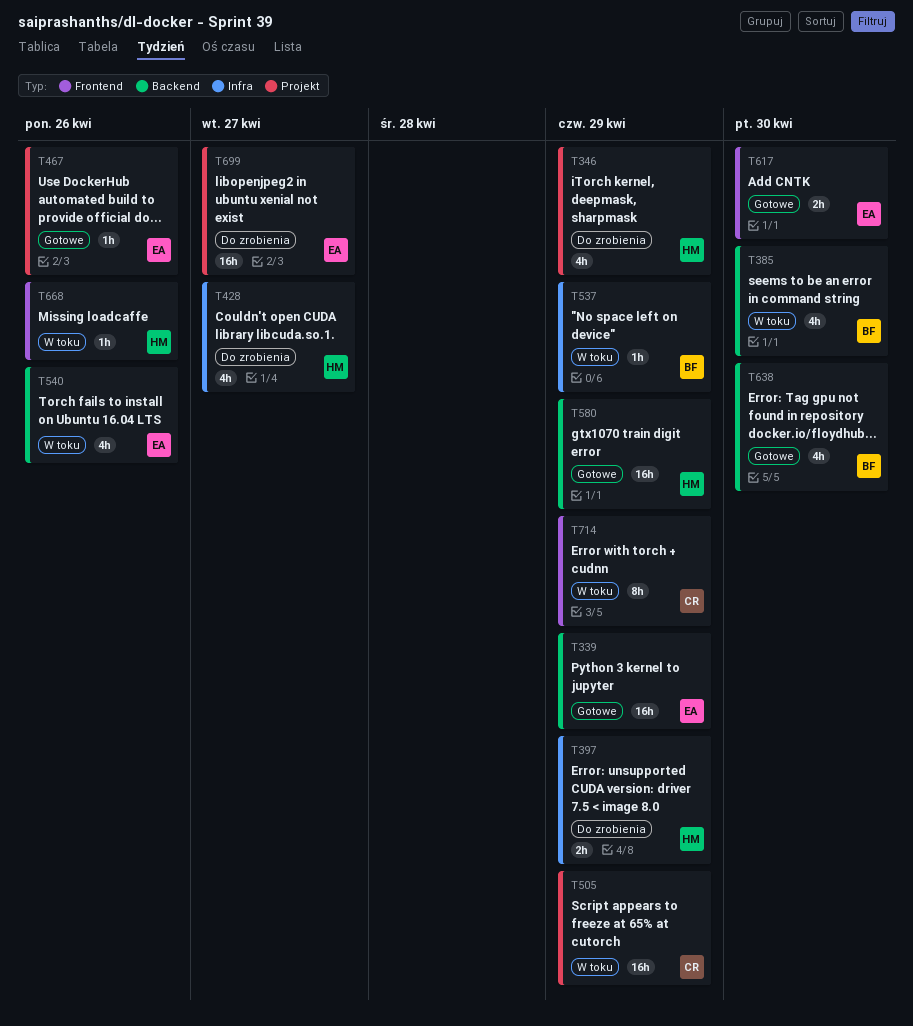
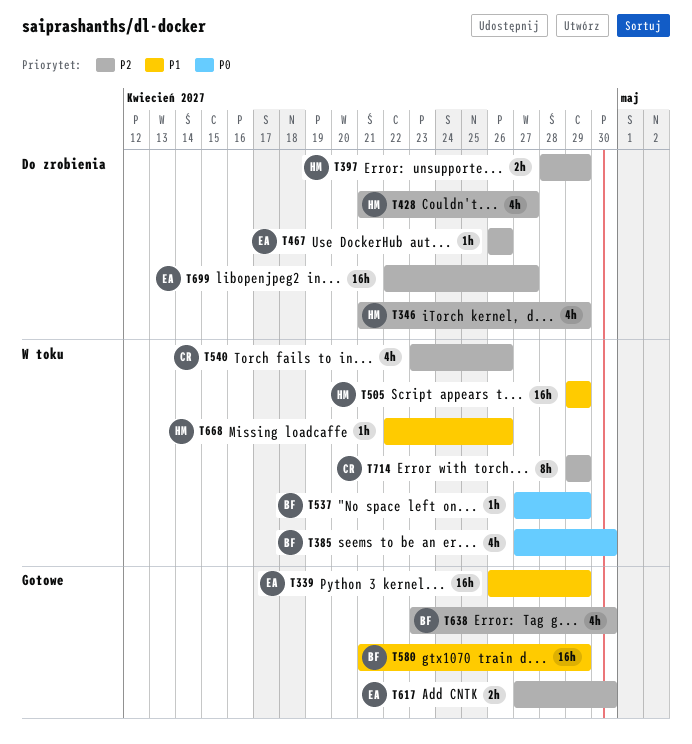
T467, status: Gotowe -> Do zrobienia
T505, owner: CR -> HM
T540, owner: EA -> CR
T580, owner: HM -> BF

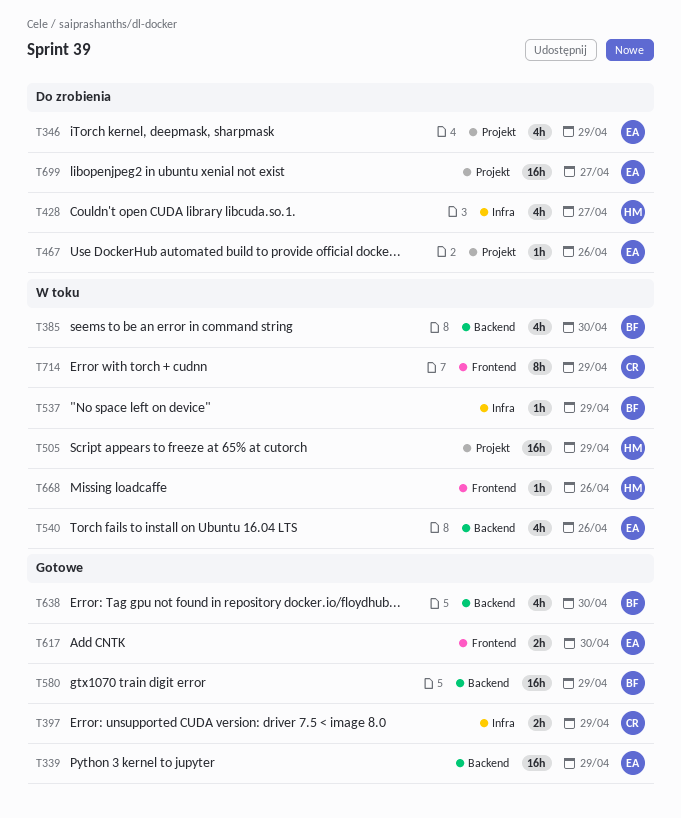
T346, owner: HM -> EA
T397, status: Do zrobienia -> Gotowe
T397, owner: HM -> CR
T540, owner: CR -> EA

